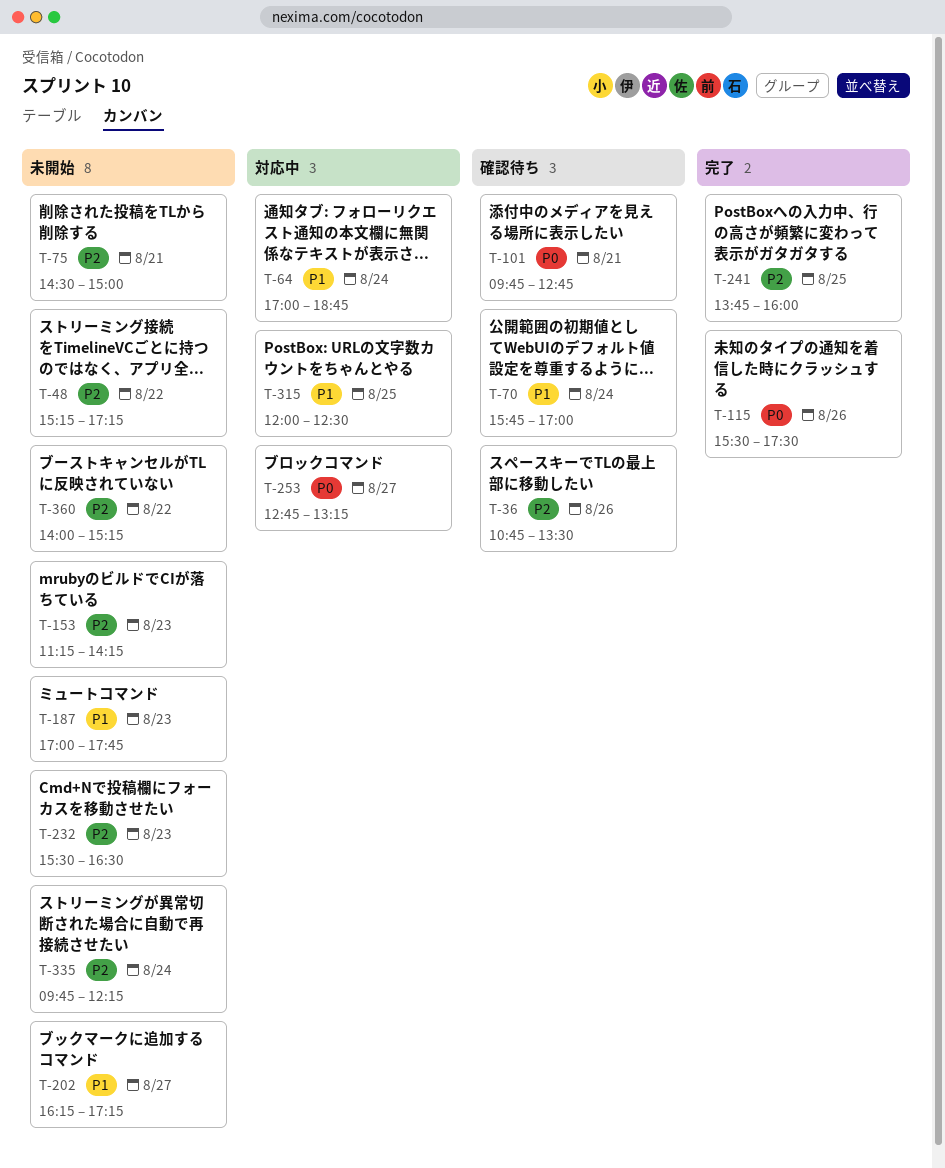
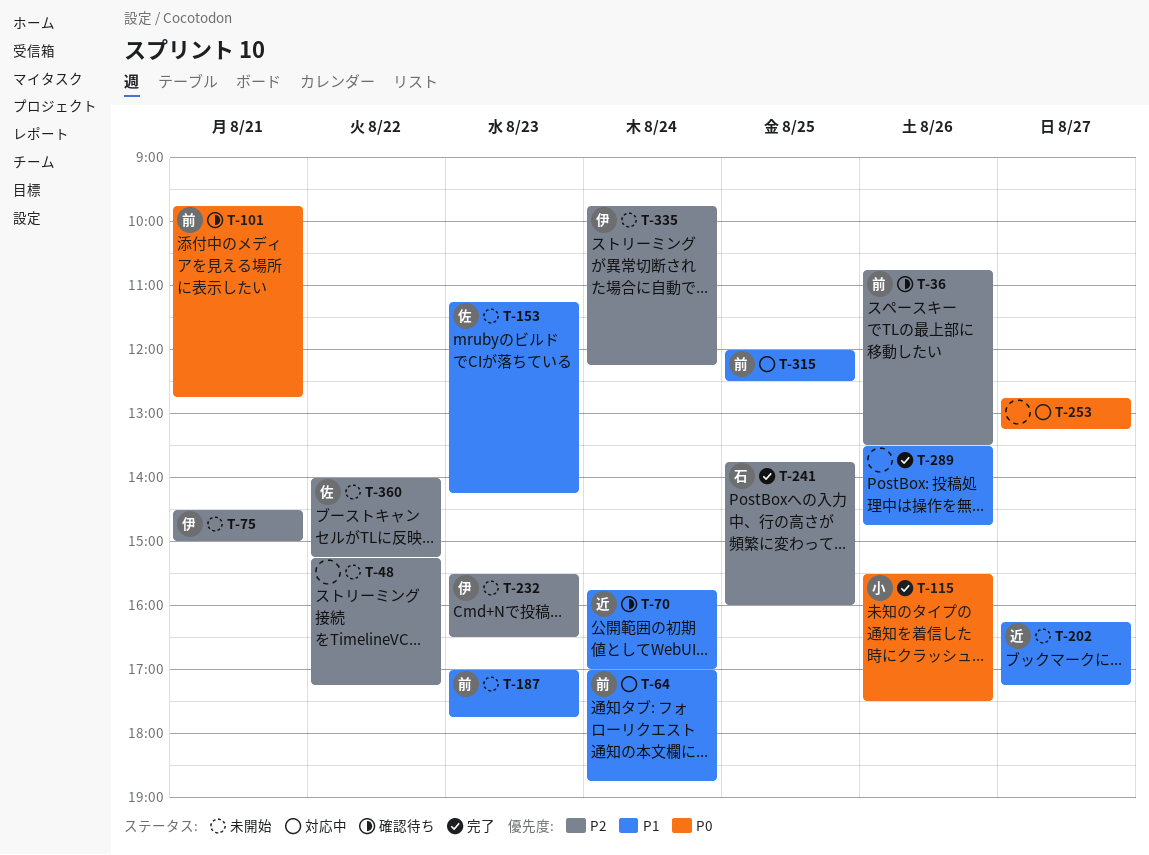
T-153, priority: P2 -> P1
T-289: none -> present

